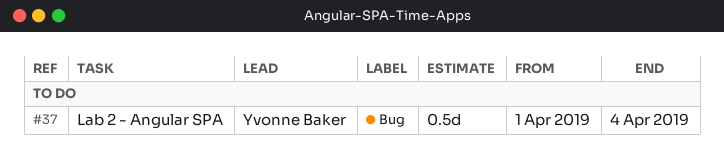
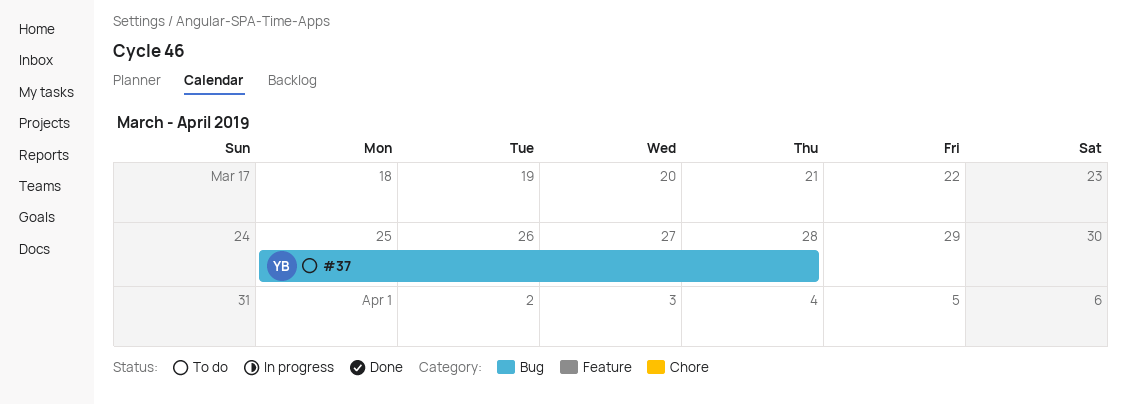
#37, start: Apr 1 -> Mar 25
#37, due: Apr 4 -> Mar 28

